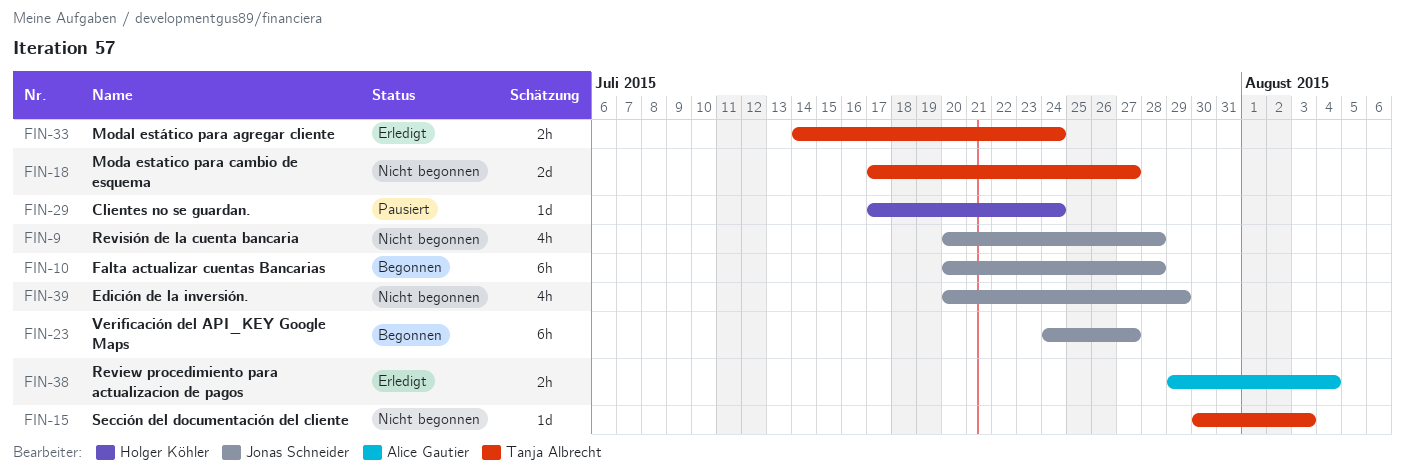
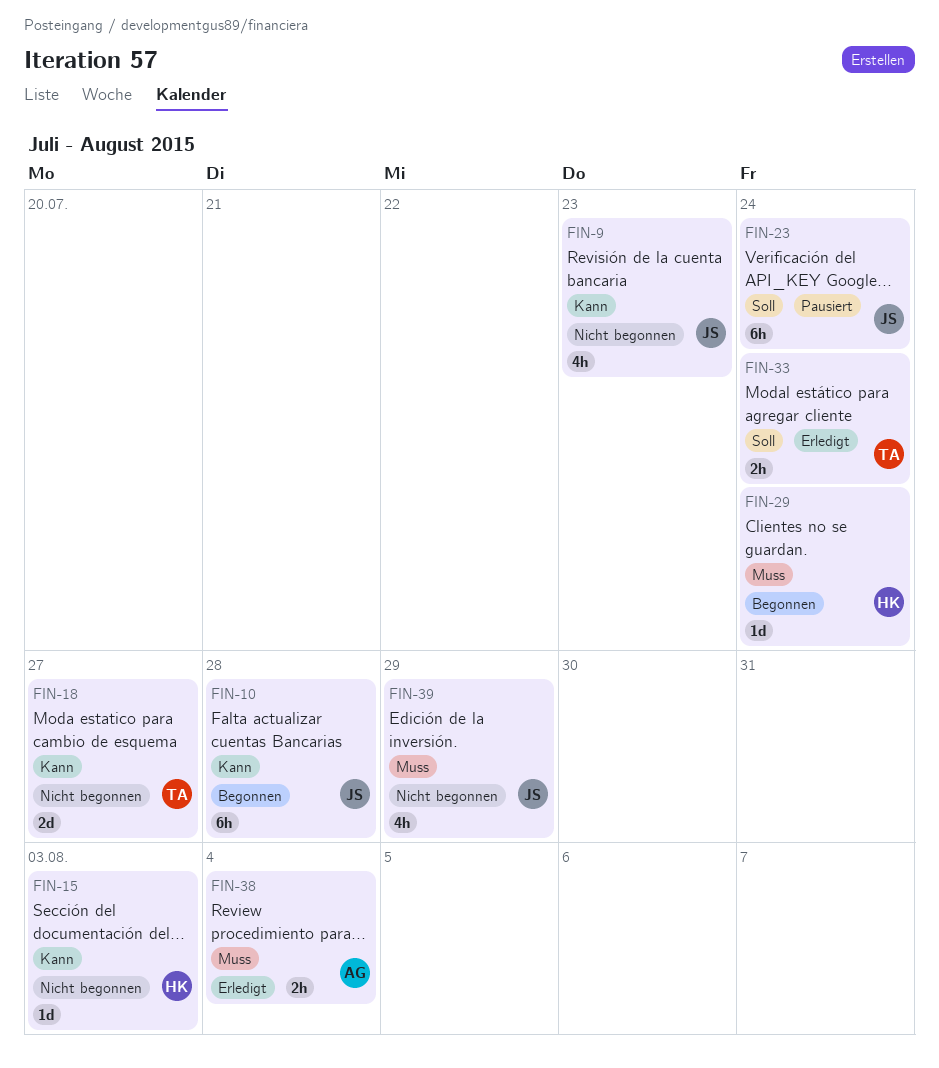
FIN-9, due: Jul 28 -> Jul 23
FIN-15, owner: Tanja Albrecht -> Holger Köhler
FIN-23, status: Begonnen -> Pausiert
FIN-23, due: Jul 27 -> Jul 24
FIN-29, status: Pausiert -> Begonnen

